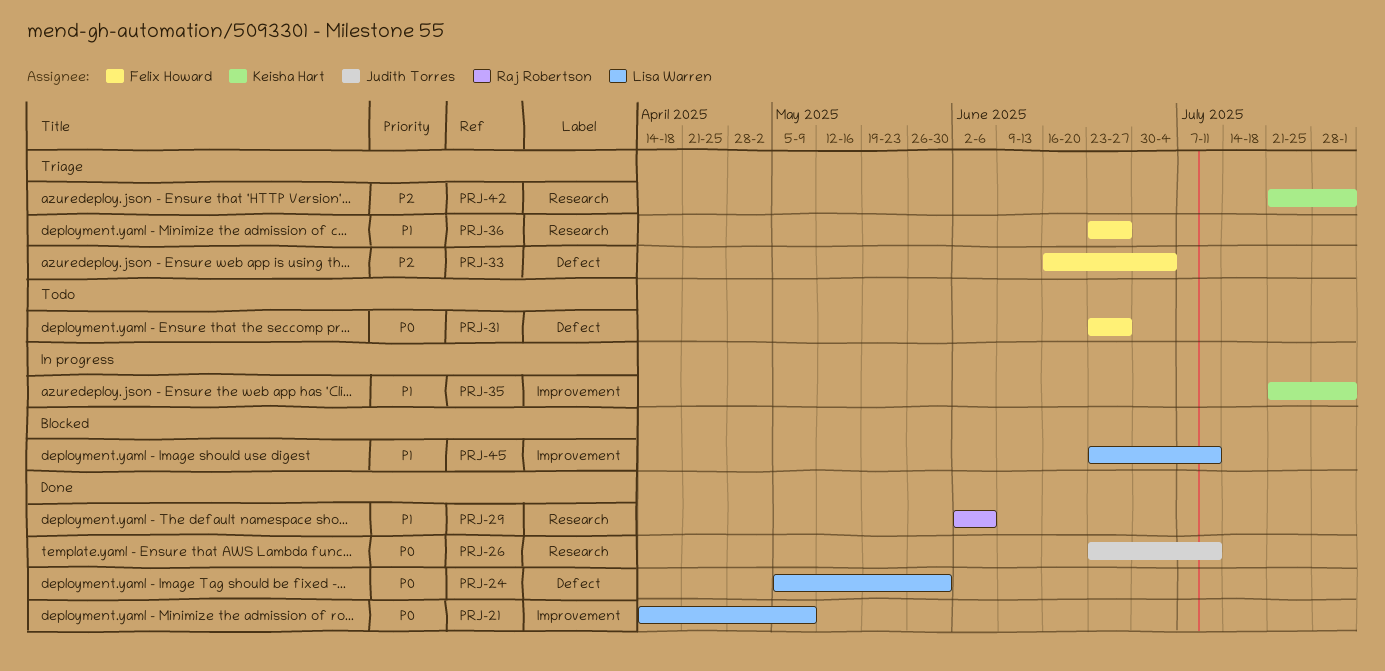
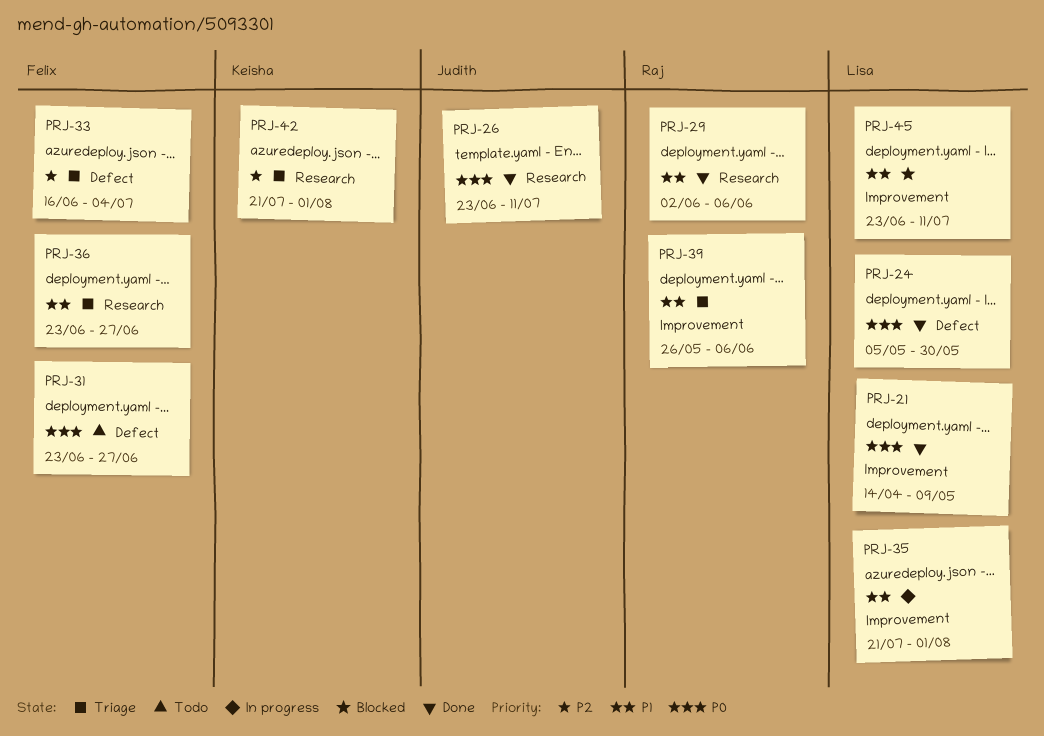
PRJ-35, owner: Keisha Hart -> Lisa Warren
PRJ-39: none -> present

